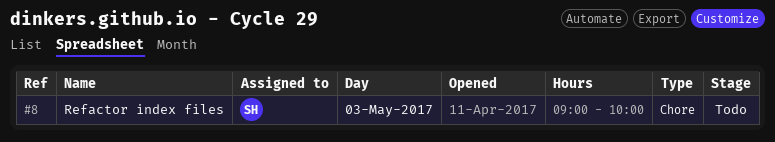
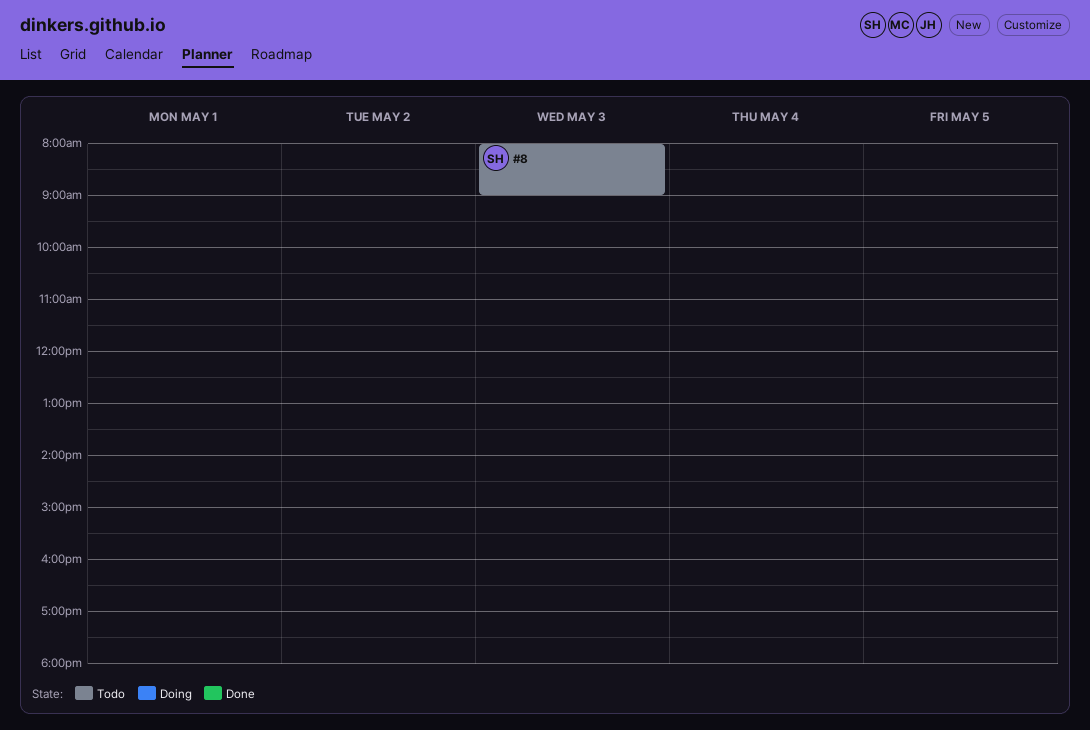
#8, begins: 09:00 -> 08:00
#8, ends: 10:00 -> 09:00

